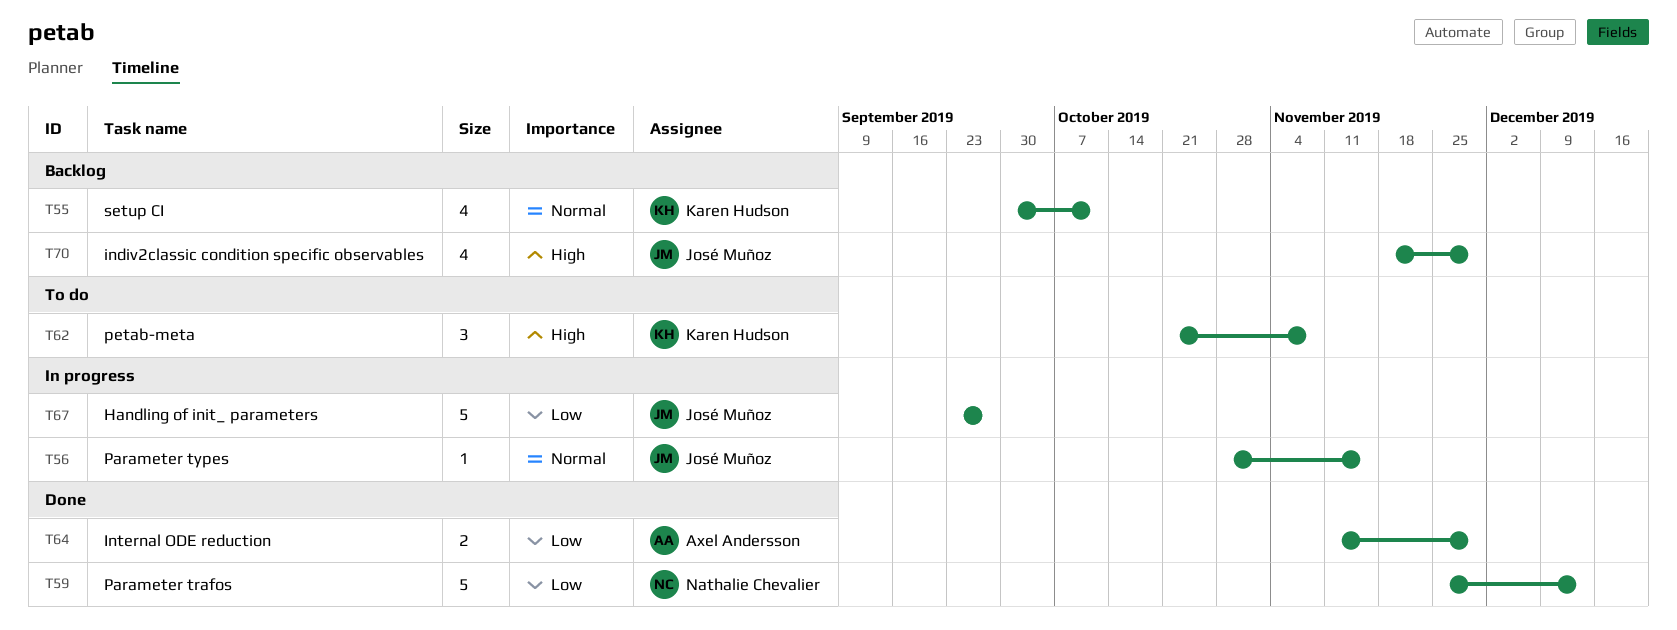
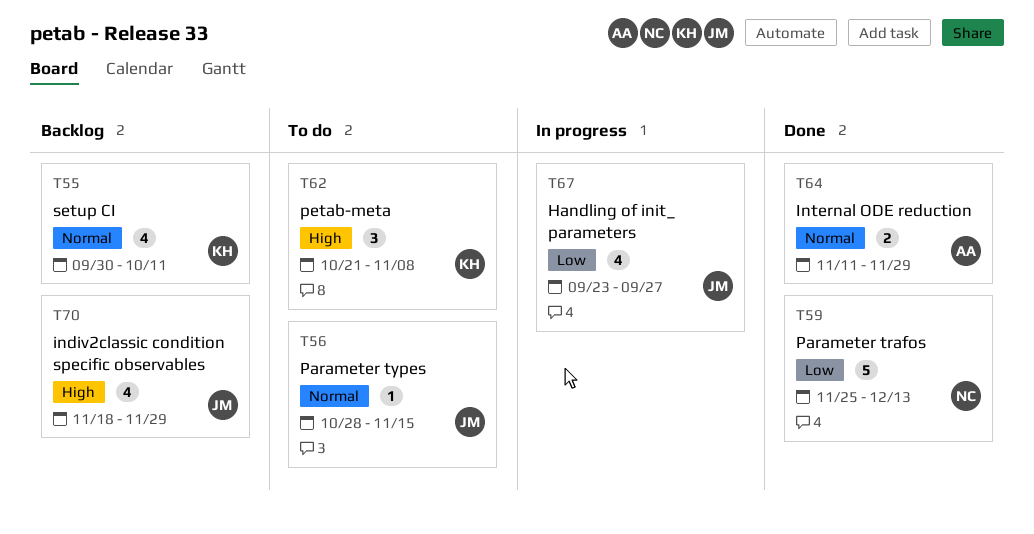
T56, status: In progress -> To do
T64, priority: Low -> Normal
T67, estimate: 5 -> 4

